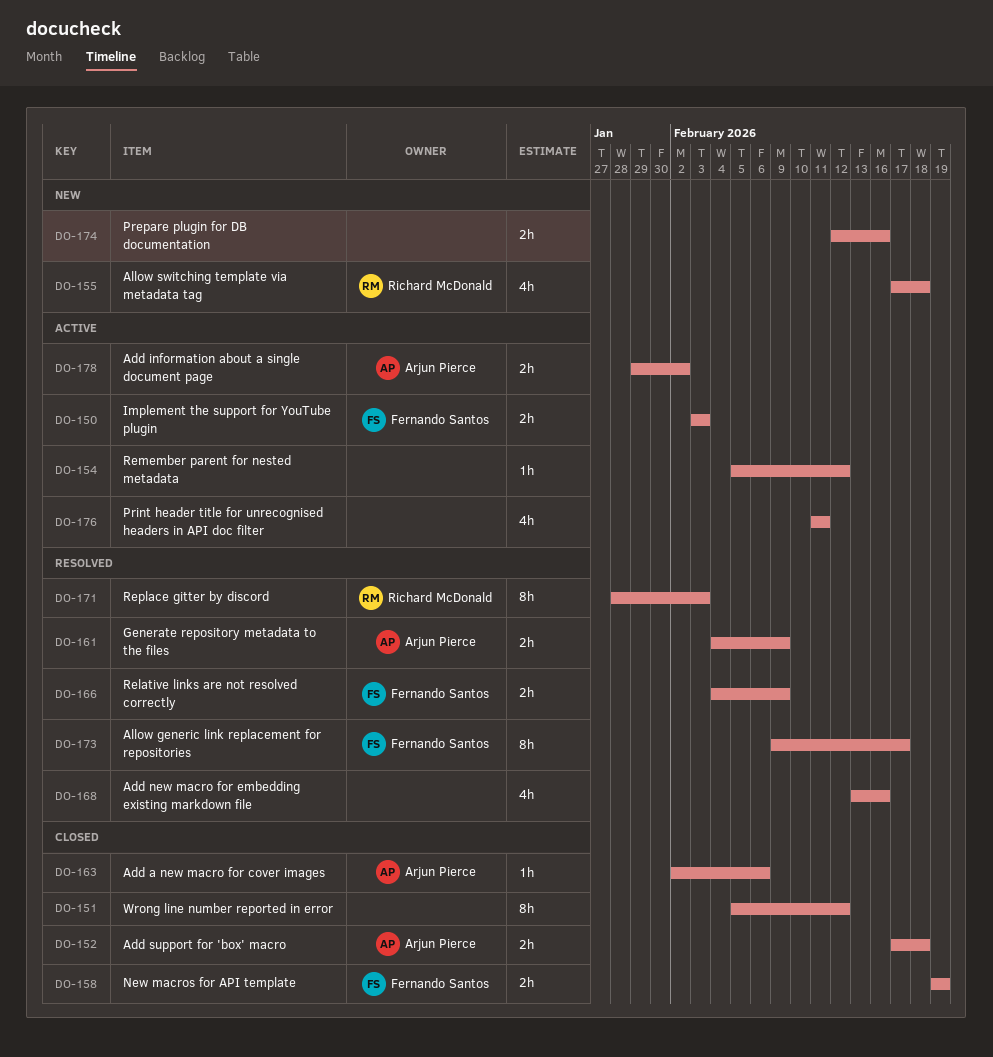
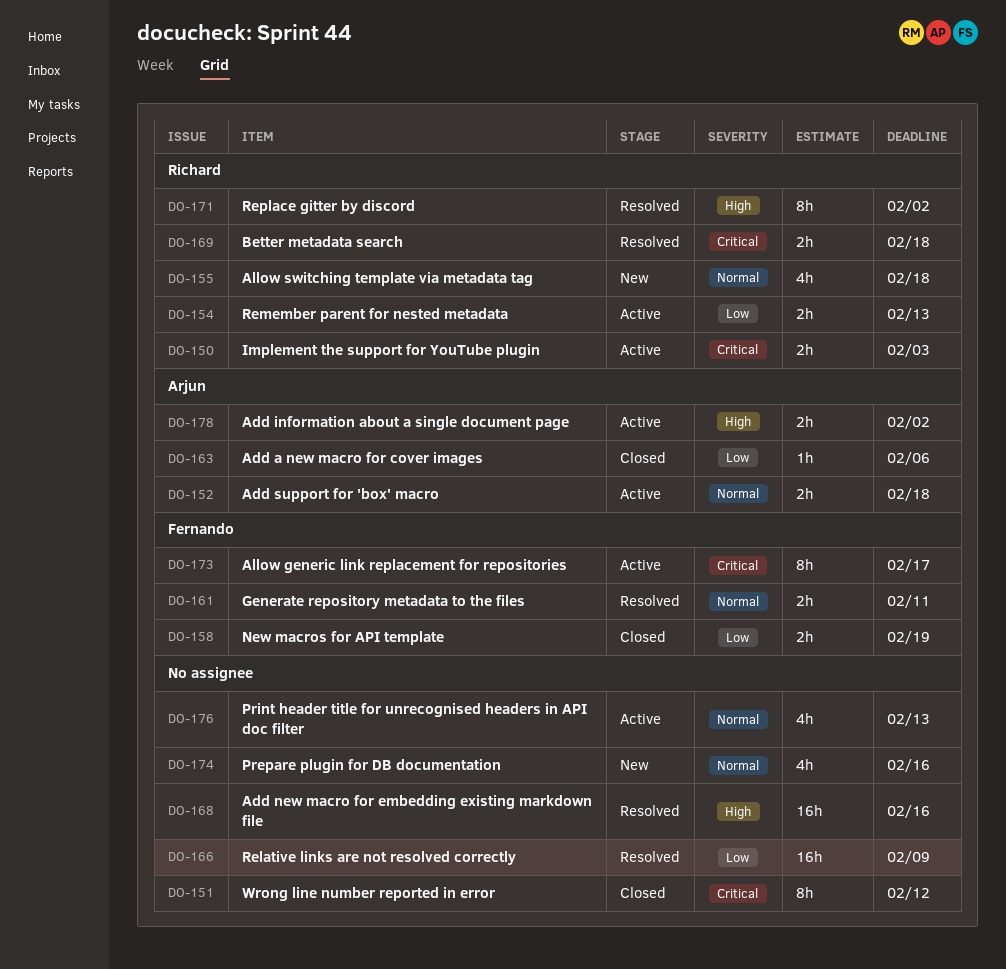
DO-150, owner: Fernando Santos -> Richard McDonald
DO-152, status: Closed -> Active
DO-154, owner: none -> Richard McDonald
DO-154, estimate: 1h -> 2h
DO-154, due: Feb 12 -> Feb 13
DO-161, owner: Arjun Pierce -> Fernando Santos
DO-161, due: Feb 9 -> Feb 11
DO-166, owner: Fernando Santos -> none
DO-166, estimate: 2h -> 16h
DO-168, estimate: 4h -> 16h
DO-169: none -> present
DO-171, due: Feb 3 -> Feb 2
DO-173, status: Resolved -> Active
DO-174, estimate: 2h -> 4h
DO-176, due: Feb 11 -> Feb 13

